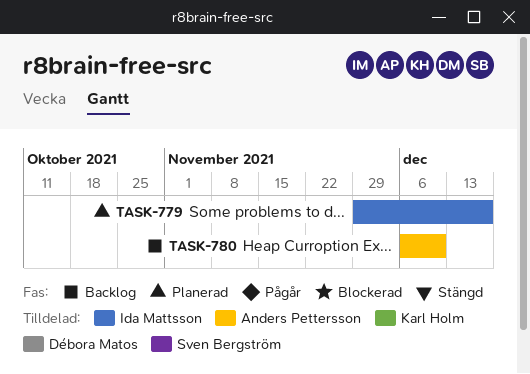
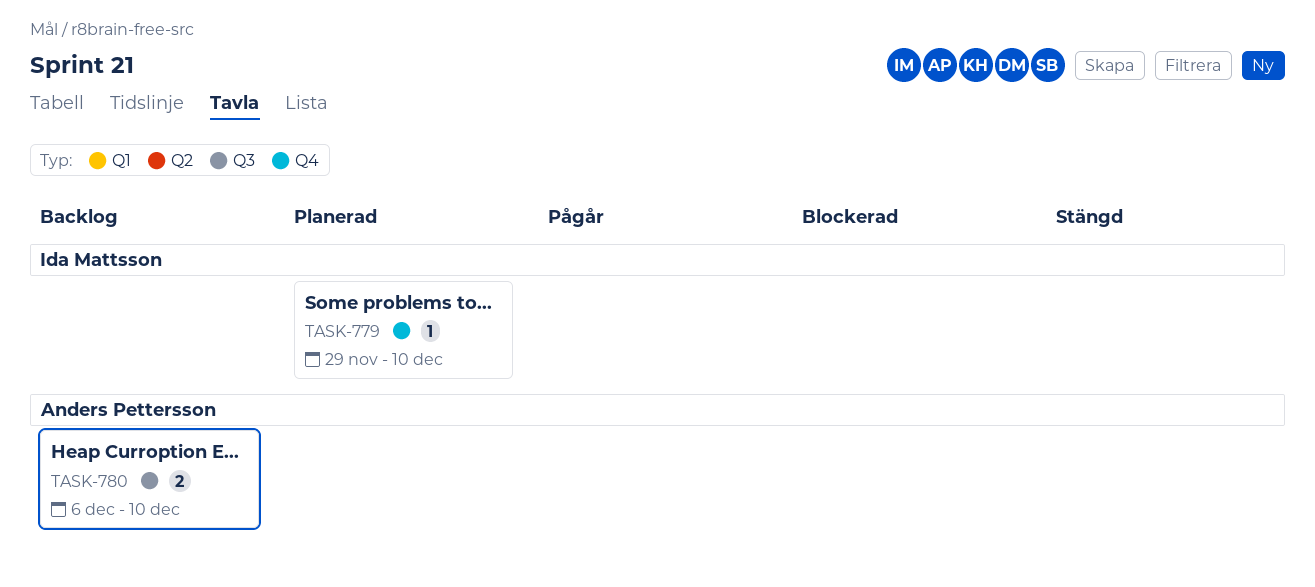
TASK-779, due: Dec 17 -> Dec 10

